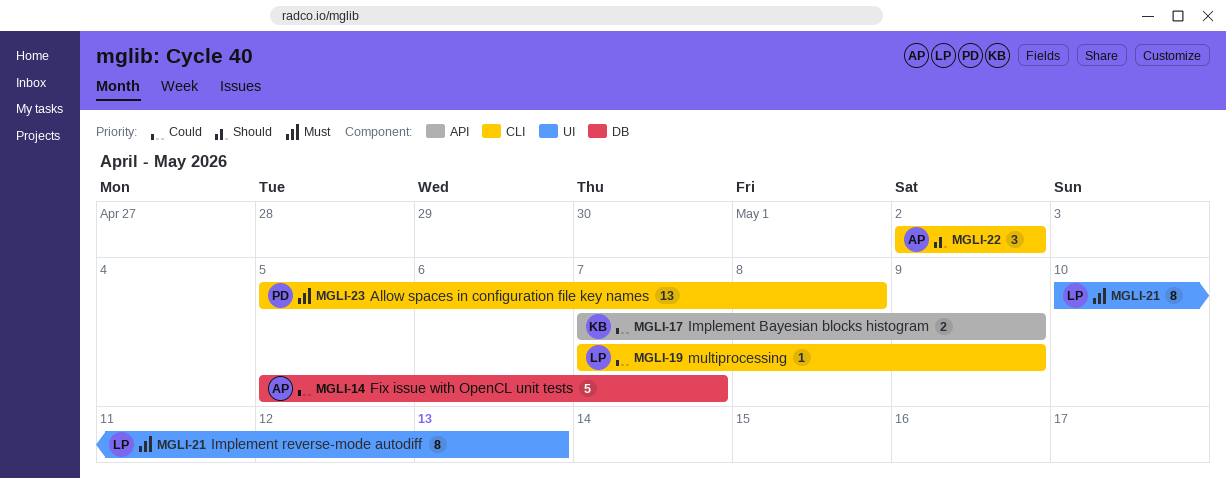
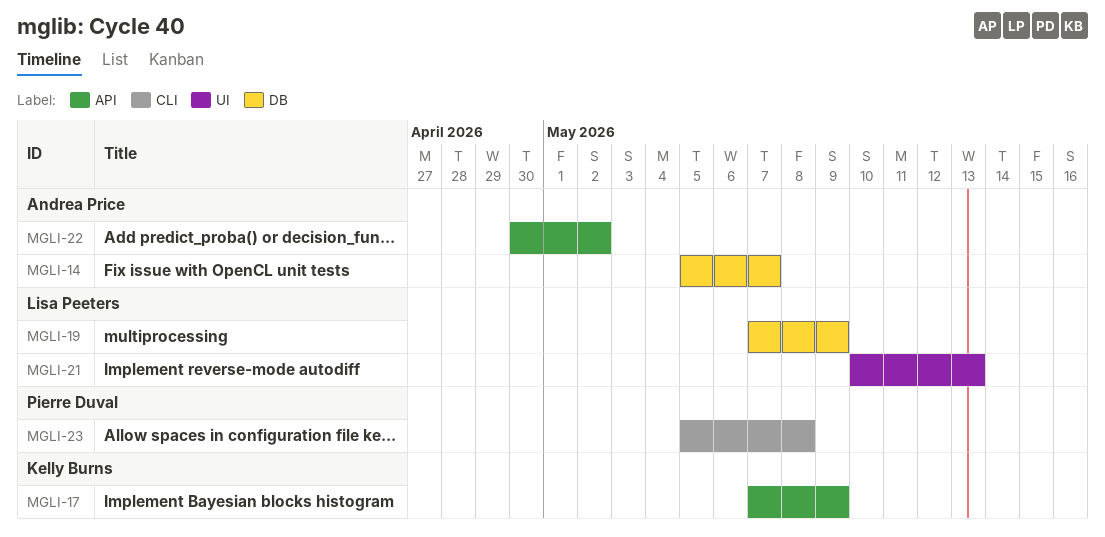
MGLI-19, label: CLI -> DB
MGLI-22, label: CLI -> API
MGLI-22, start: May 2 -> Apr 30

